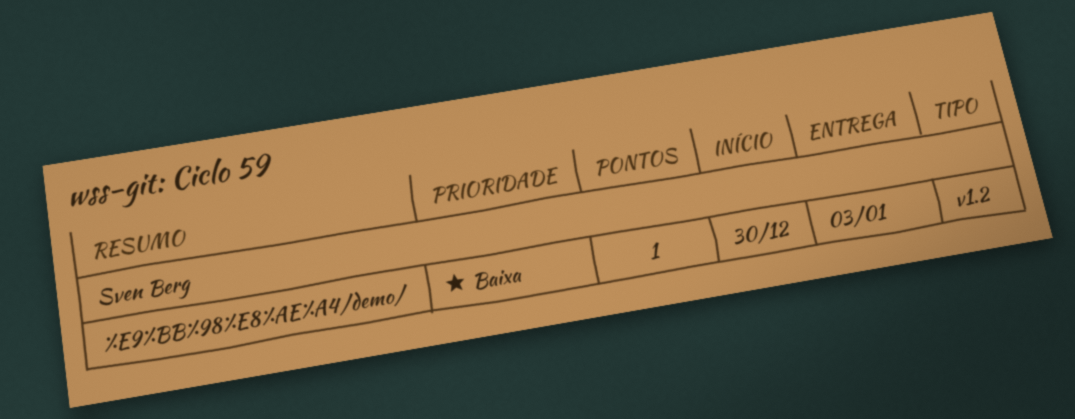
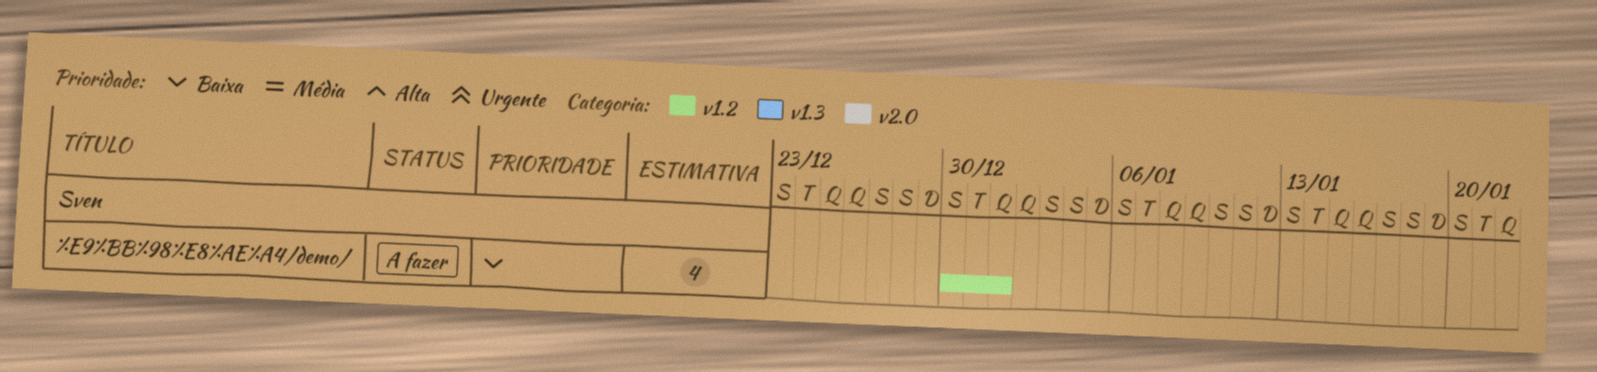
%E9%BB%98%E8%AE%A4/demo/, estimate: 1 -> 4
%E9%BB%98%E8%AE%A4/demo/, due: Jan 3 -> Jan 1

